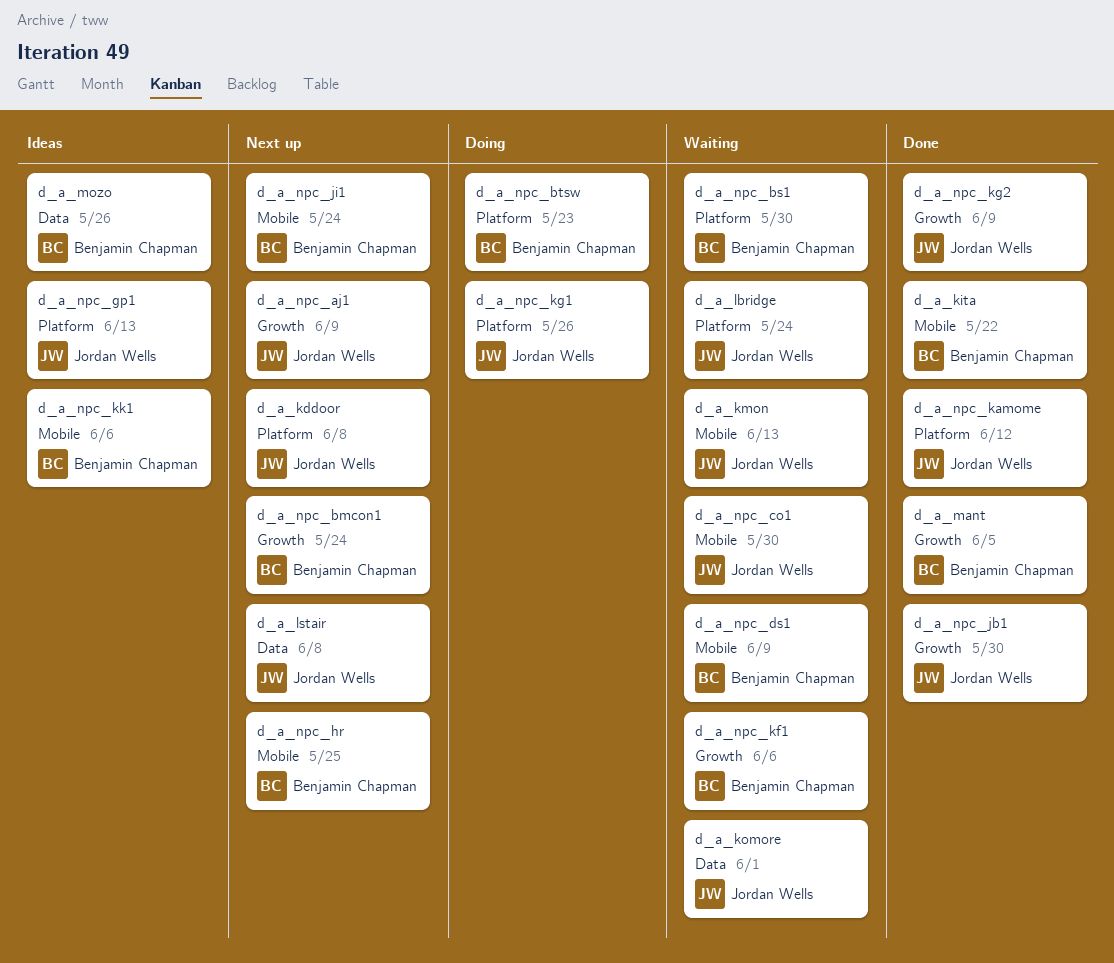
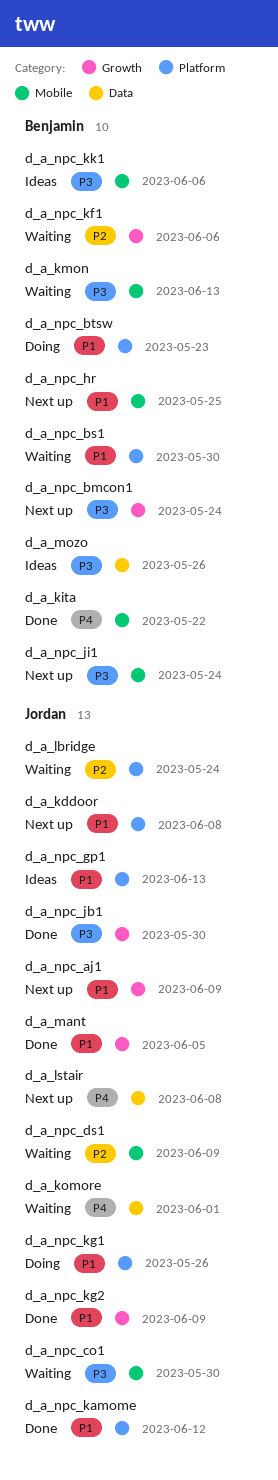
d_a_kmon, owner: Jordan Wells -> Benjamin Chapman
d_a_mant, owner: Benjamin Chapman -> Jordan Wells
d_a_npc_ds1, owner: Benjamin Chapman -> Jordan Wells

